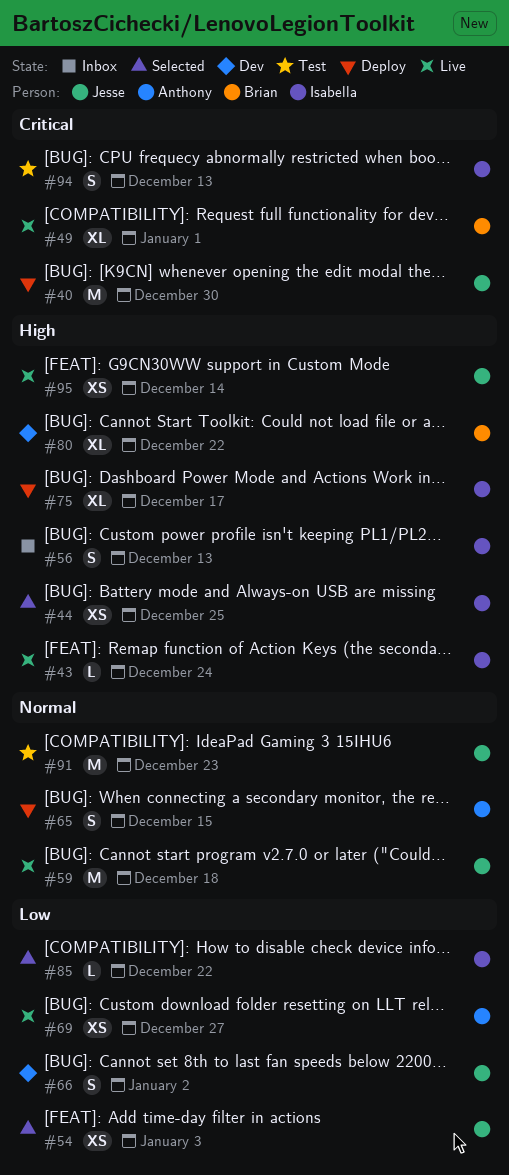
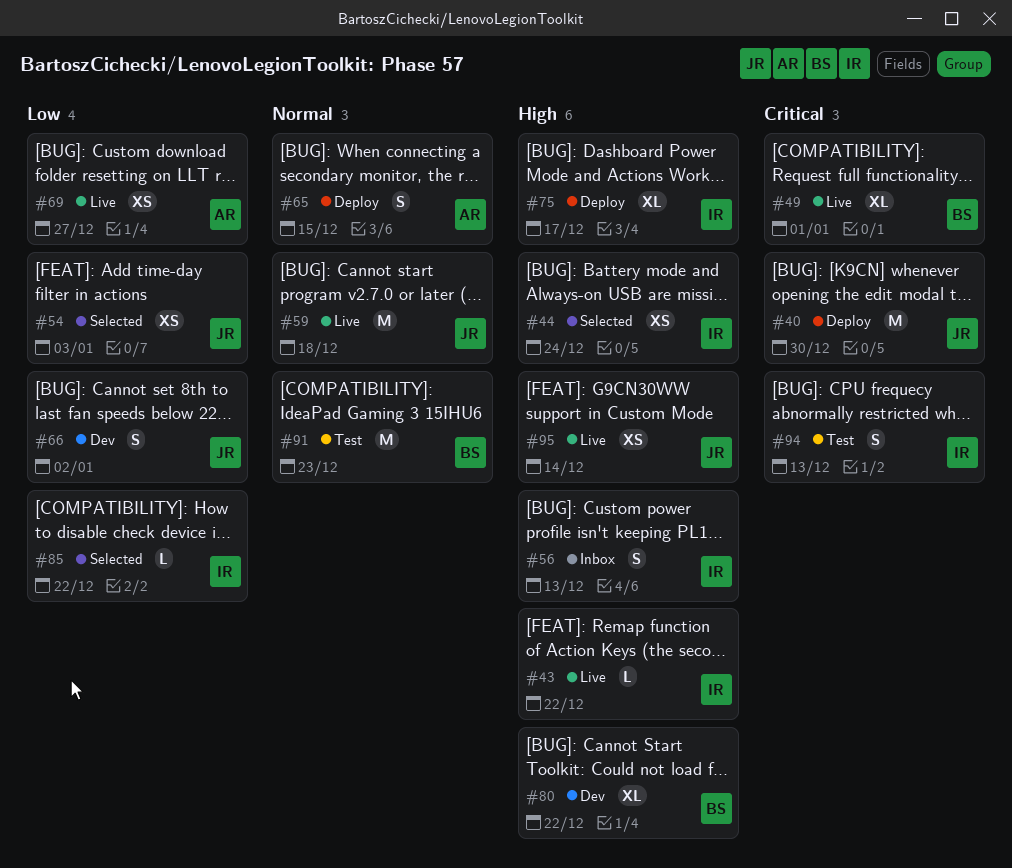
#43, due: Dec 24 -> Dec 22
#44, due: Dec 25 -> Dec 24
#91, owner: Jesse -> Brian

